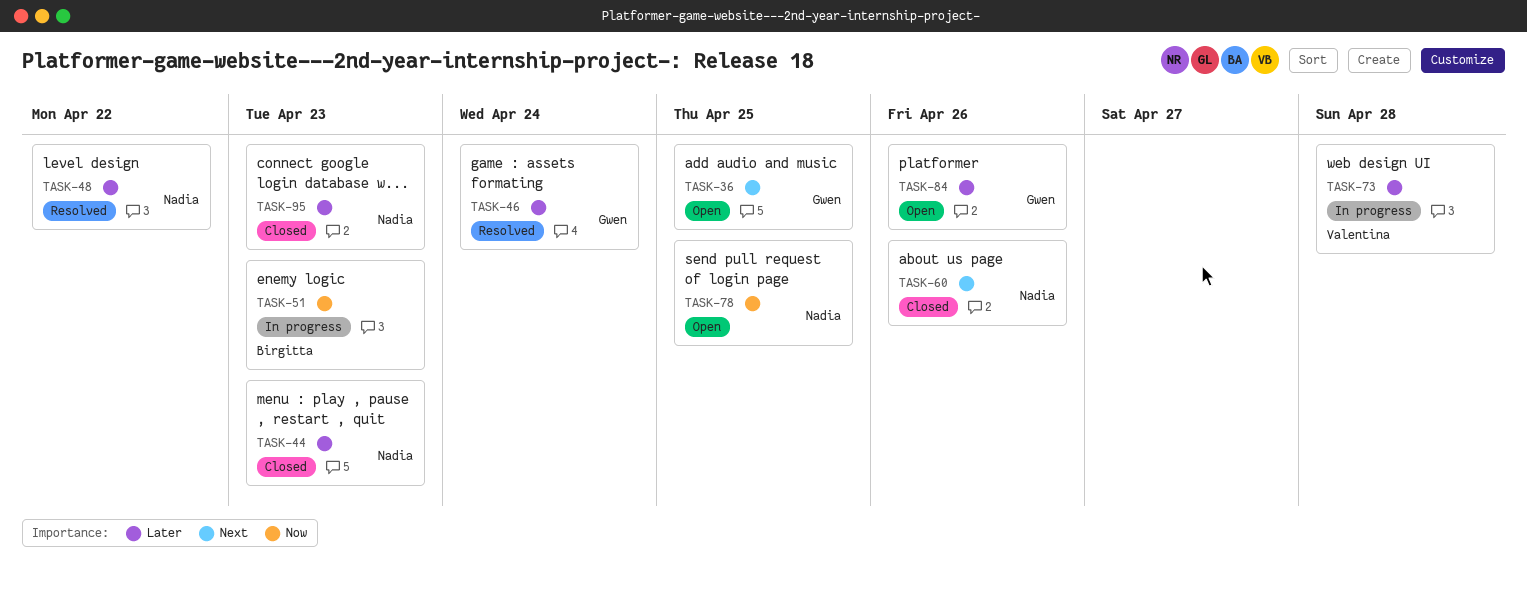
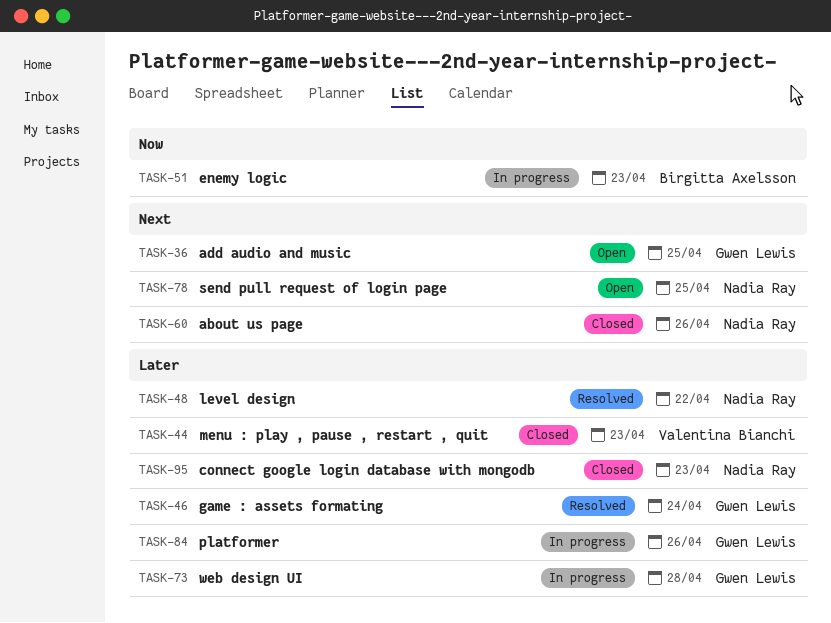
TASK-44, owner: Nadia Ray -> Valentina Bianchi
TASK-73, owner: Valentina Bianchi -> Gwen Lewis
TASK-78, priority: Now -> Next
TASK-84, status: Open -> In progress

